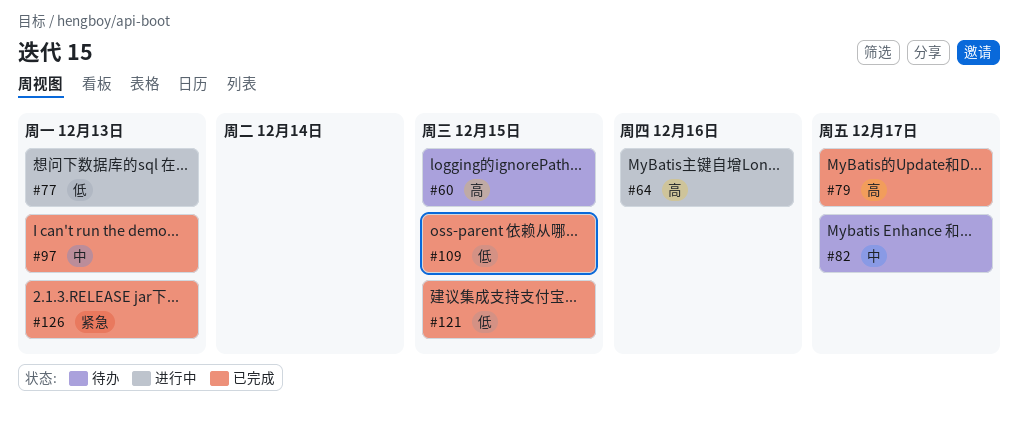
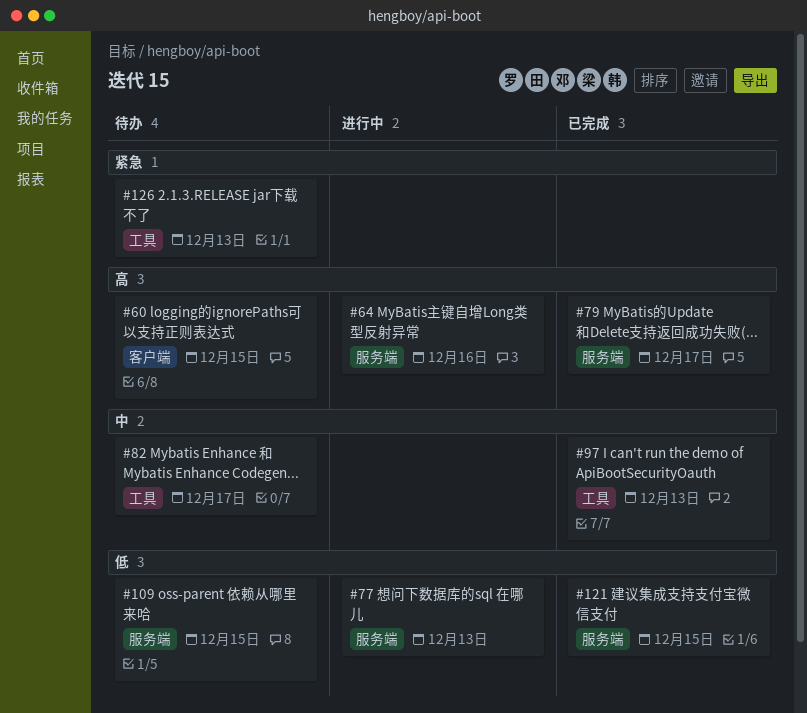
#109, status: 已完成 -> 待办
#126, status: 已完成 -> 待办

